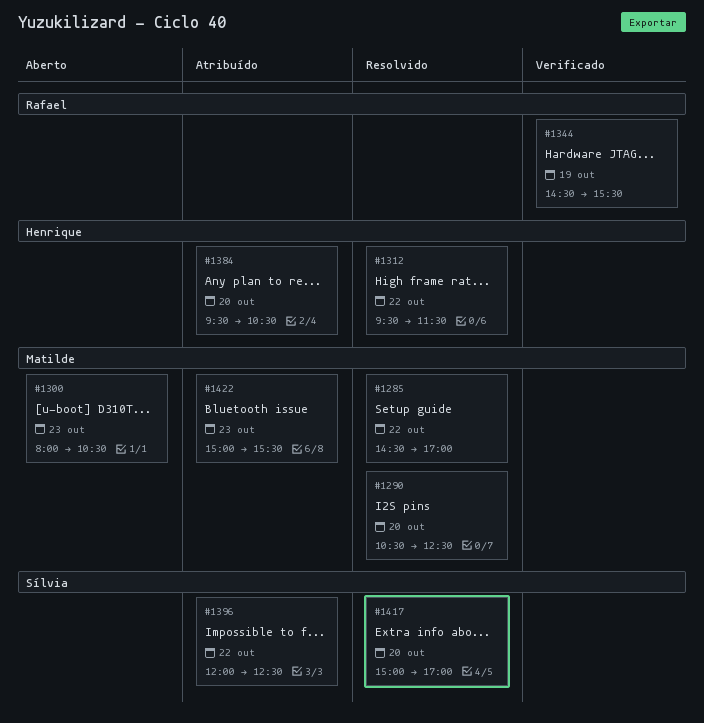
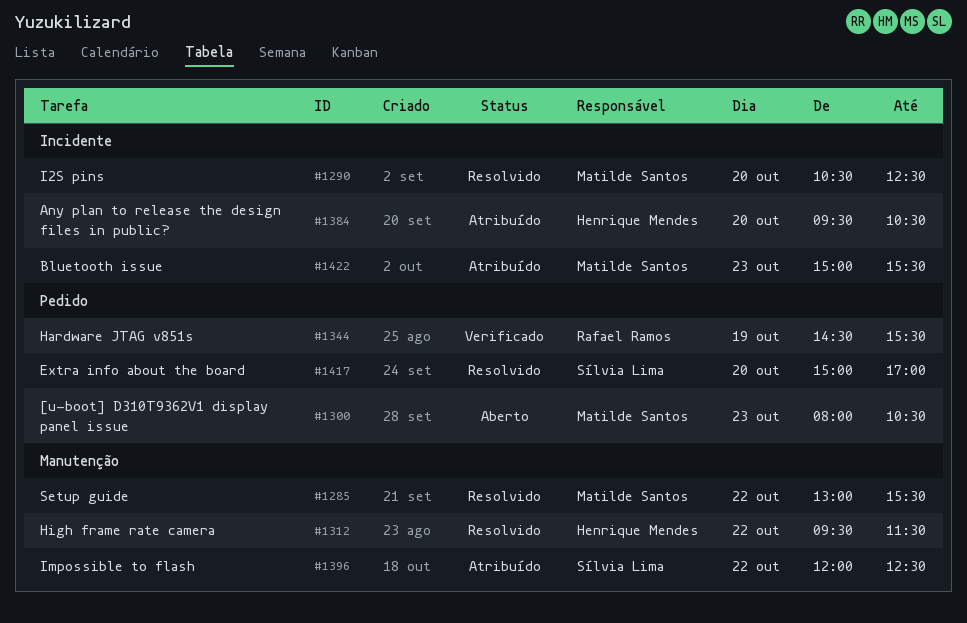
#1285, begins: 14:30 -> 13:00
#1285, ends: 17:00 -> 15:30

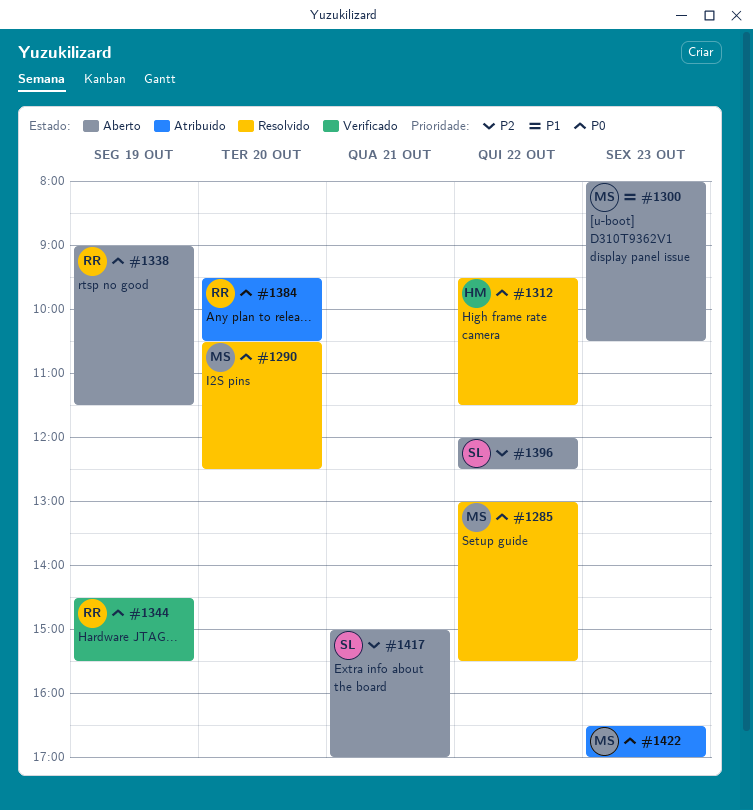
#1338: none -> present
#1384, owner: Henrique Mendes -> Rafael Ramos
#1396, status: Atribuído -> Aberto
#1417, status: Resolvido -> Aberto
#1417, day: Oct 20 -> Oct 21
#1422, begins: 15:00 -> 16:30
#1422, ends: 15:30 -> 17:00

